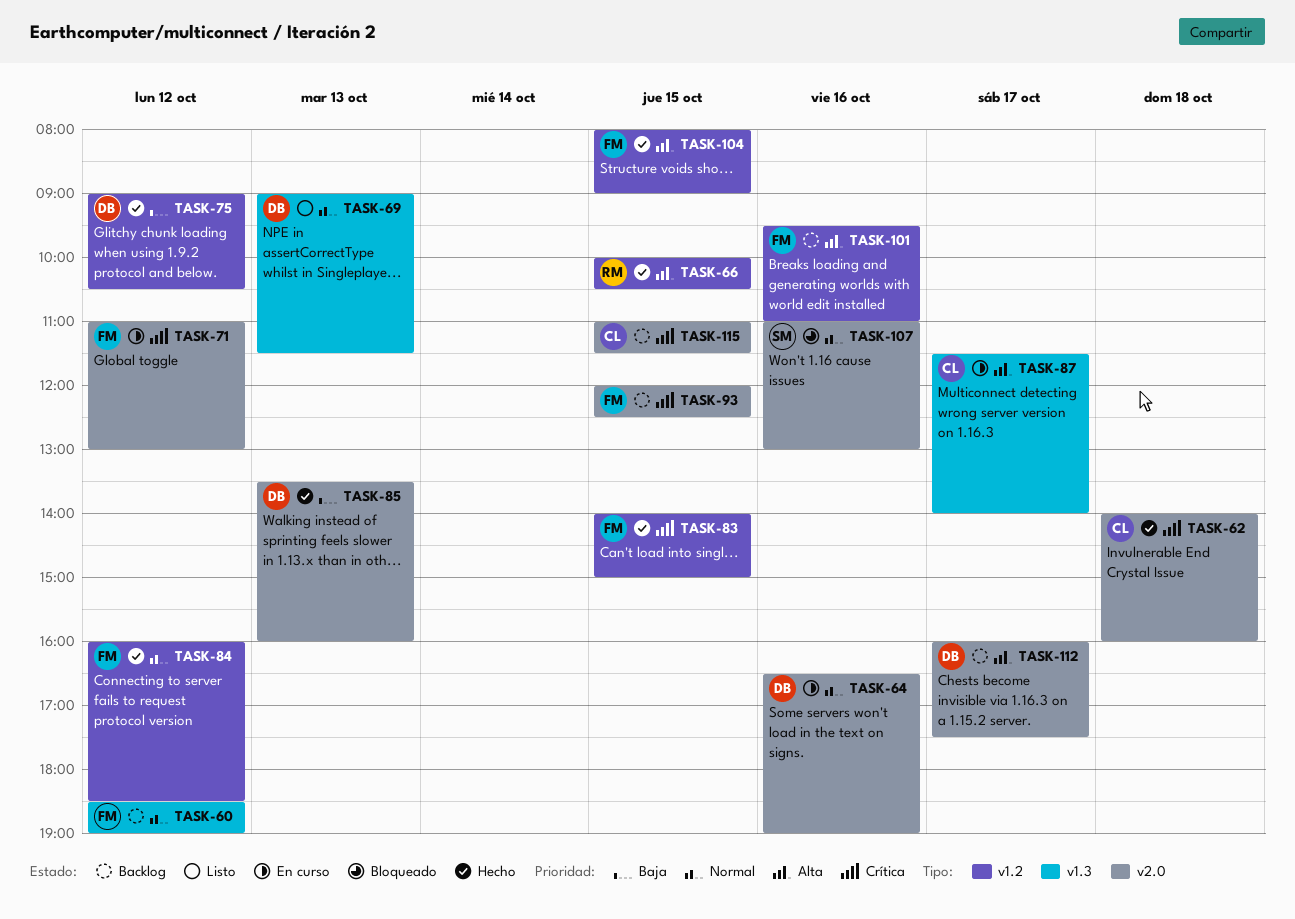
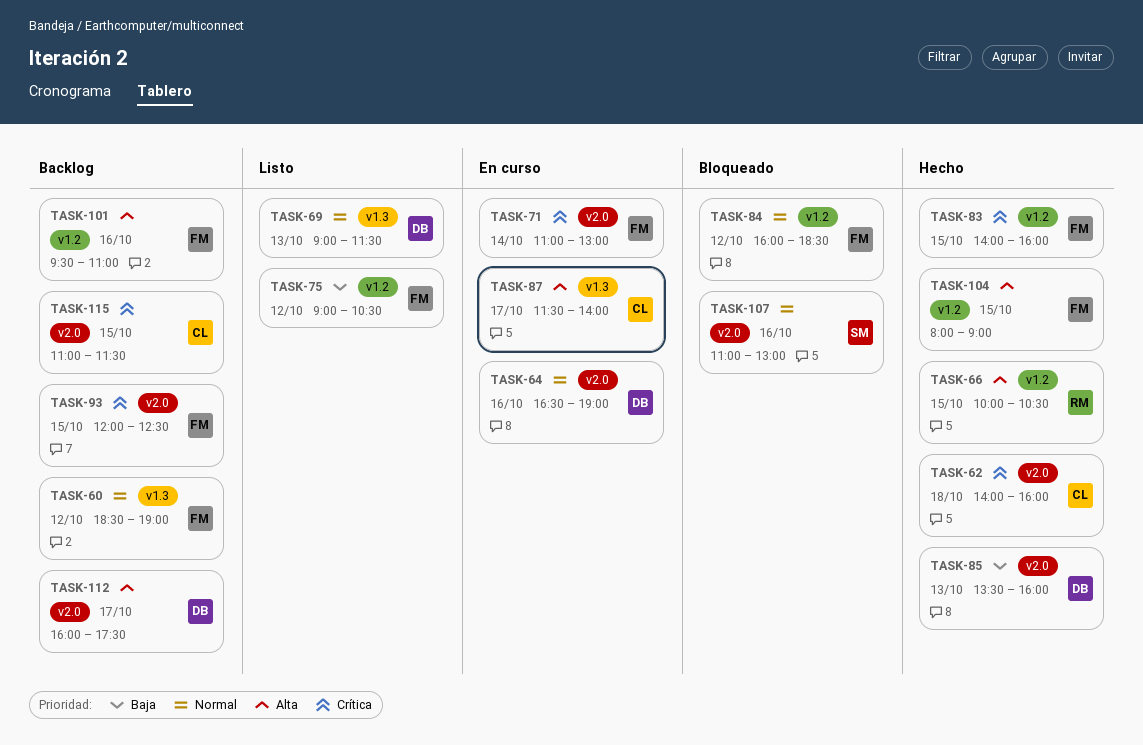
TASK-71, day: Oct 12 -> Oct 14
TASK-75, status: Hecho -> Listo
TASK-75, owner: DB -> FM
TASK-83, ends: 15:00 -> 16:00
TASK-84, status: Hecho -> Bloqueado

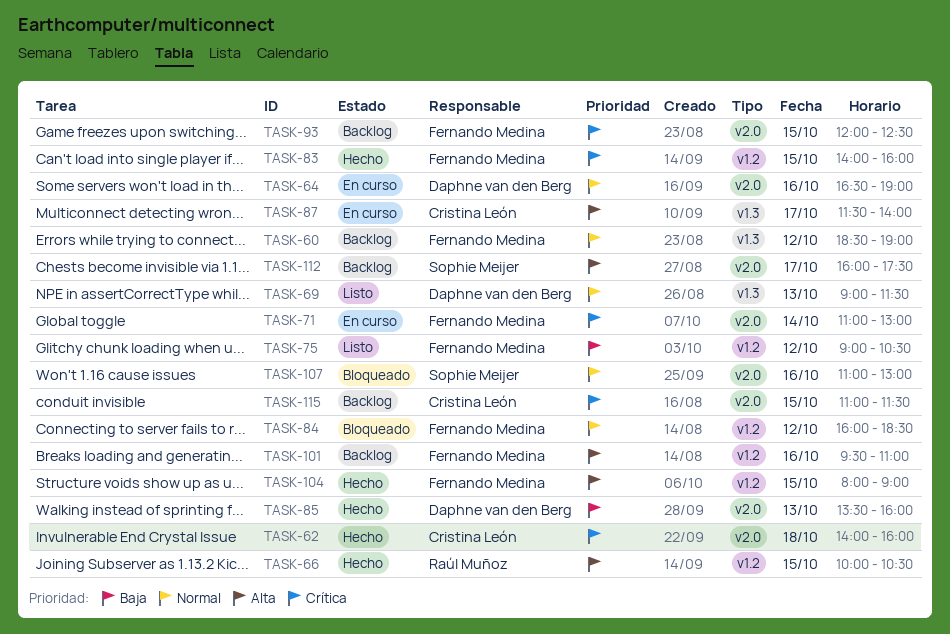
TASK-112, owner: Daphne van den Berg -> Sophie Meijer

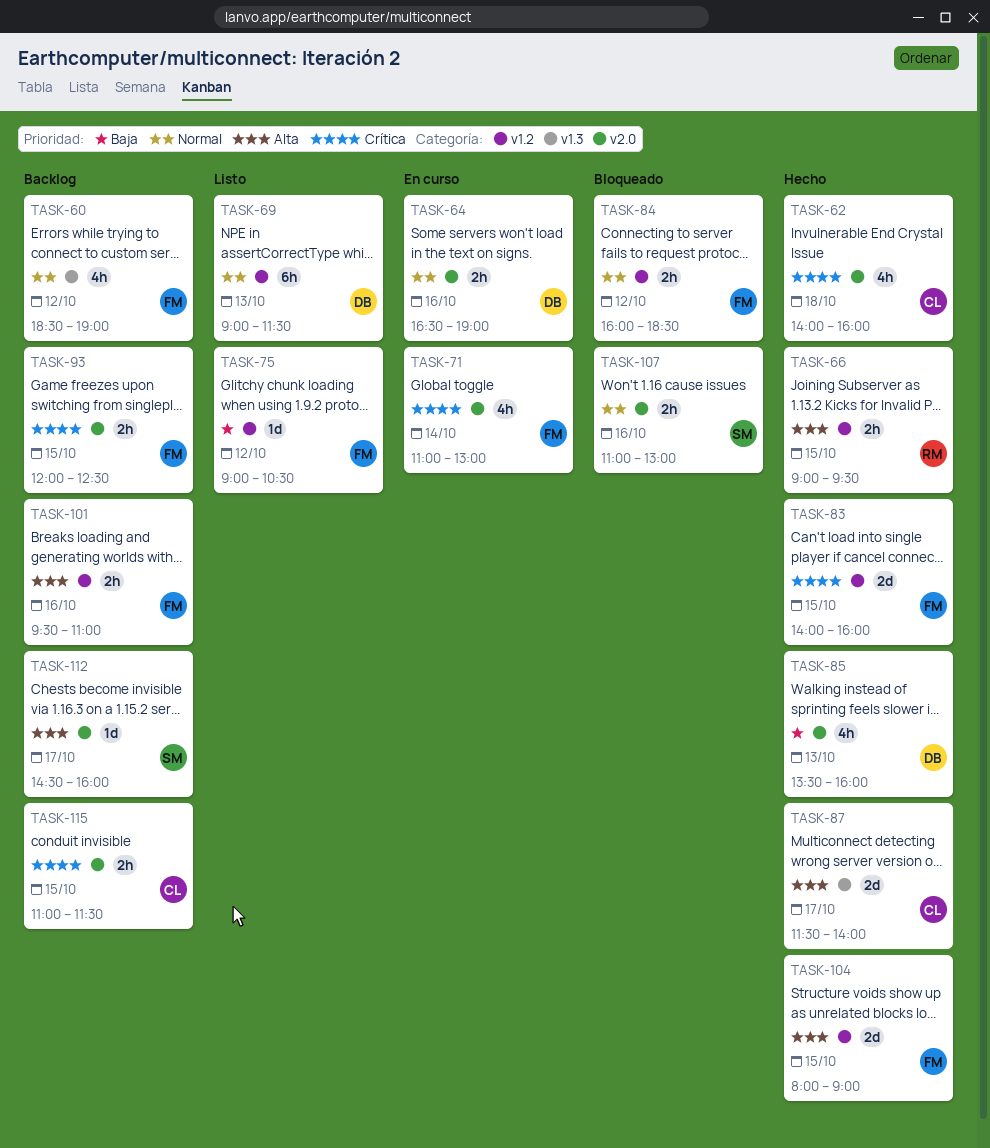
TASK-66, begins: 10:00 -> 09:00
TASK-66, ends: 10:30 -> 09:30
TASK-69, label: v1.3 -> v1.2
TASK-87, status: En curso -> Hecho
TASK-112, begins: 16:00 -> 14:30
TASK-112, ends: 17:30 -> 16:00

